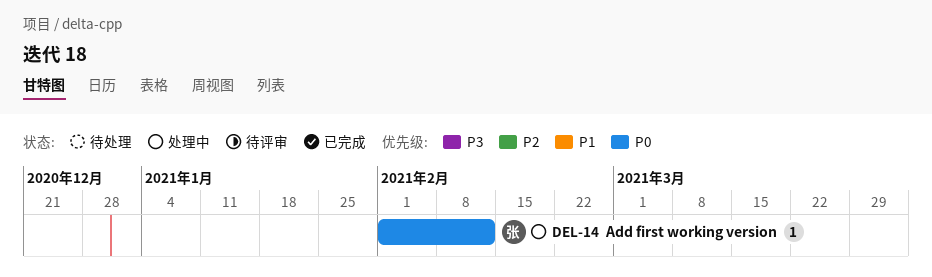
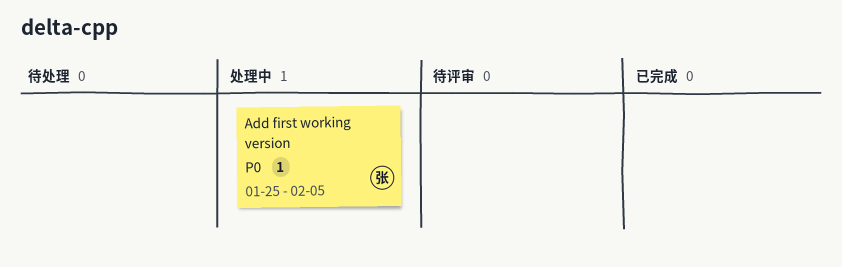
Add first working version, start: Feb 1 -> Jan 25
Add first working version, due: Feb 12 -> Feb 5

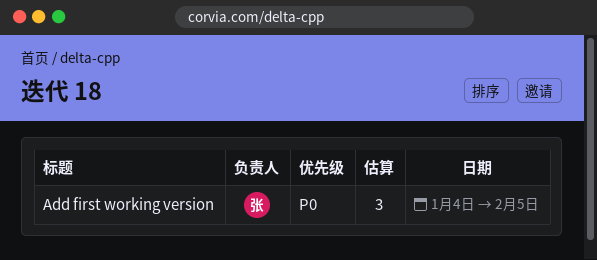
Add first working version, estimate: 1 -> 3
Add first working version, start: Jan 25 -> Jan 4

